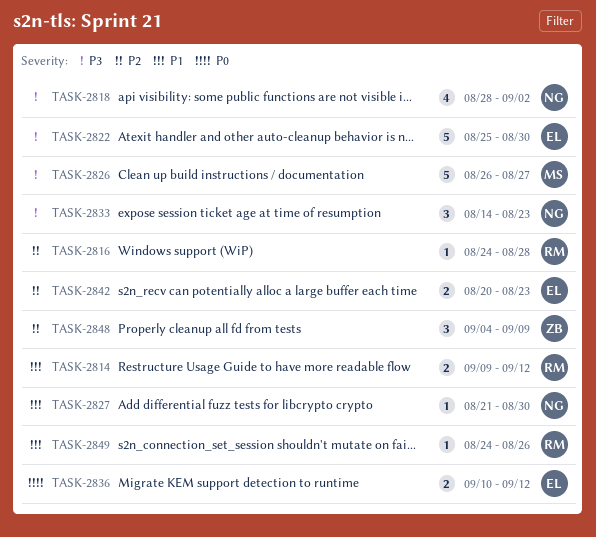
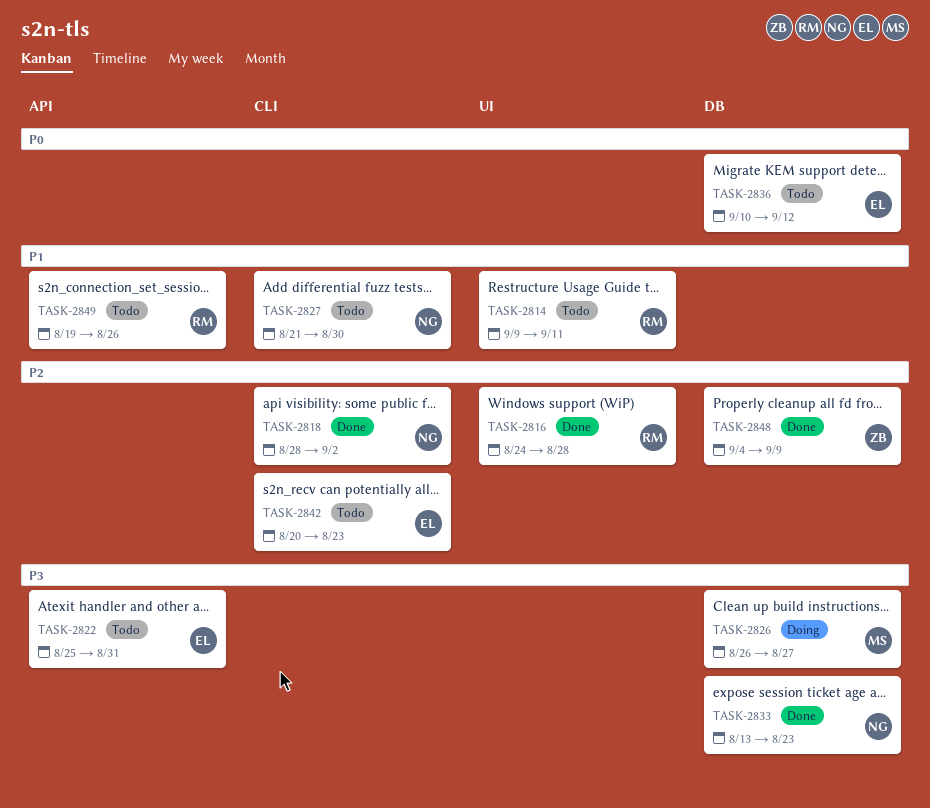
TASK-2814, due: Sep 12 -> Sep 11
TASK-2818, priority: P3 -> P2
TASK-2822, due: Aug 30 -> Aug 31
TASK-2833, start: Aug 14 -> Aug 13
TASK-2849, start: Aug 24 -> Aug 19

